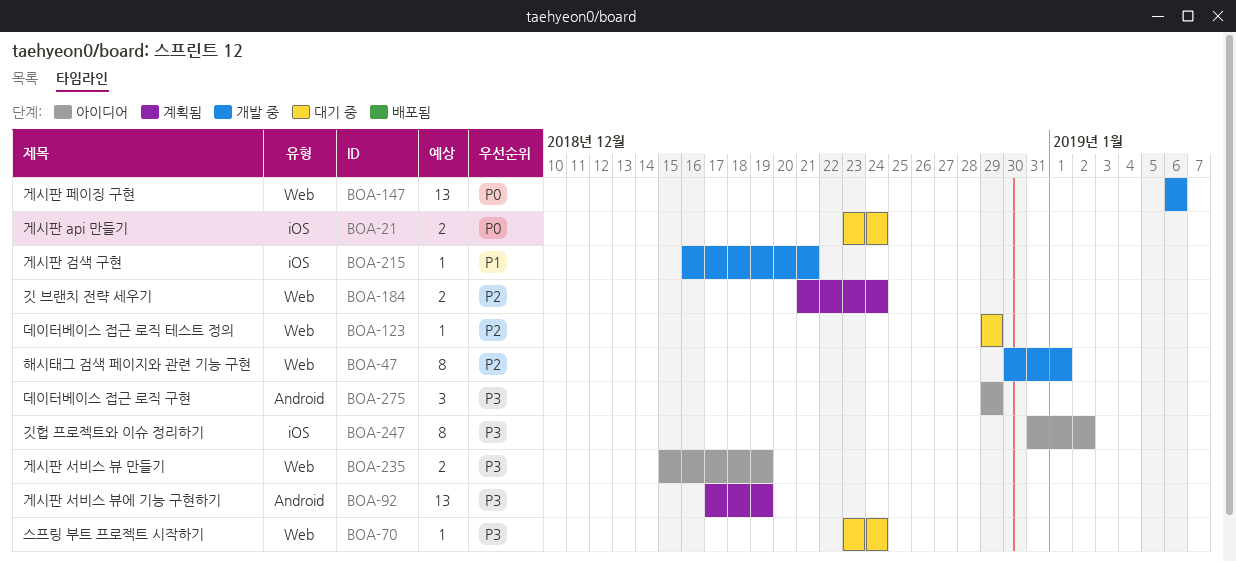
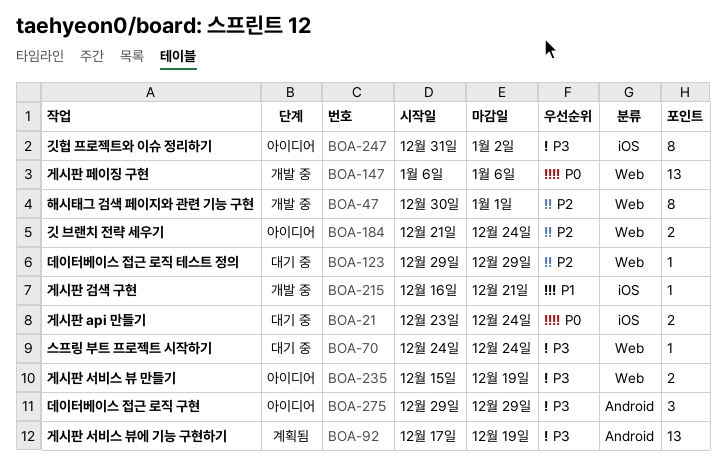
BOA-70, start: Dec 23 -> Dec 24
BOA-184, status: 계획됨 -> 아이디어

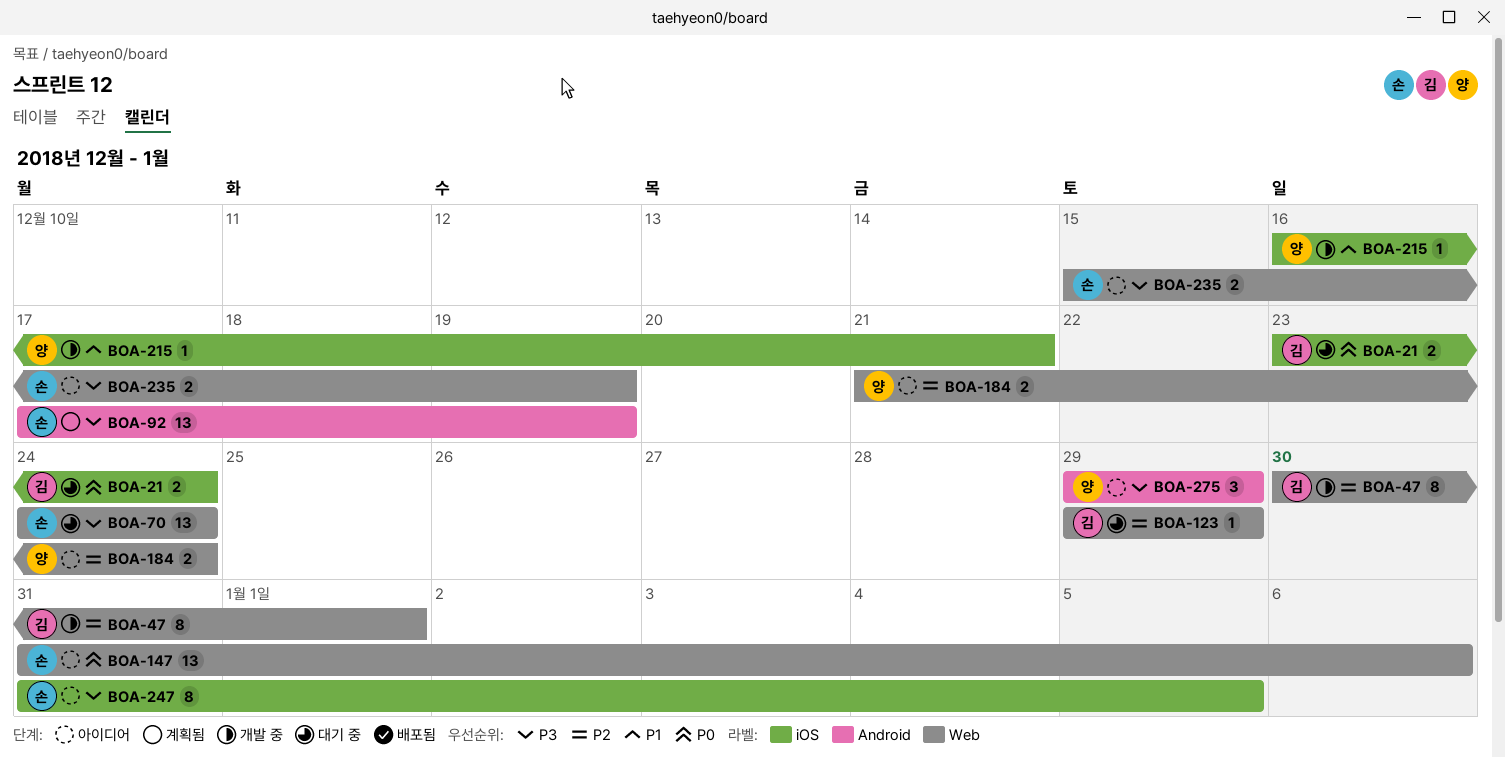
BOA-70, estimate: 1 -> 13
BOA-147, status: 개발 중 -> 아이디어
BOA-147, start: Jan 6 -> Dec 31
BOA-247, due: Jan 2 -> Jan 5

